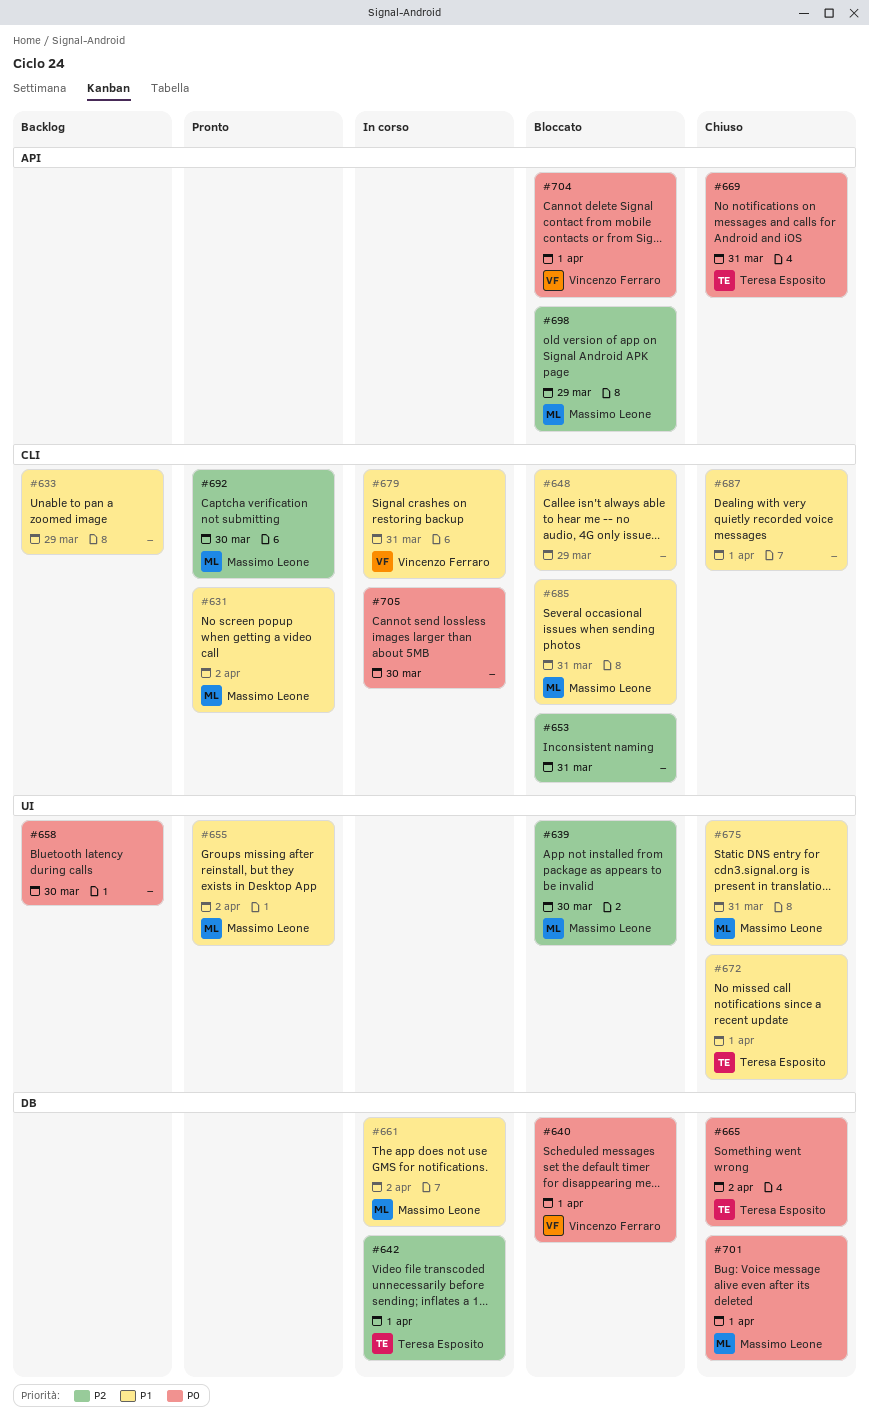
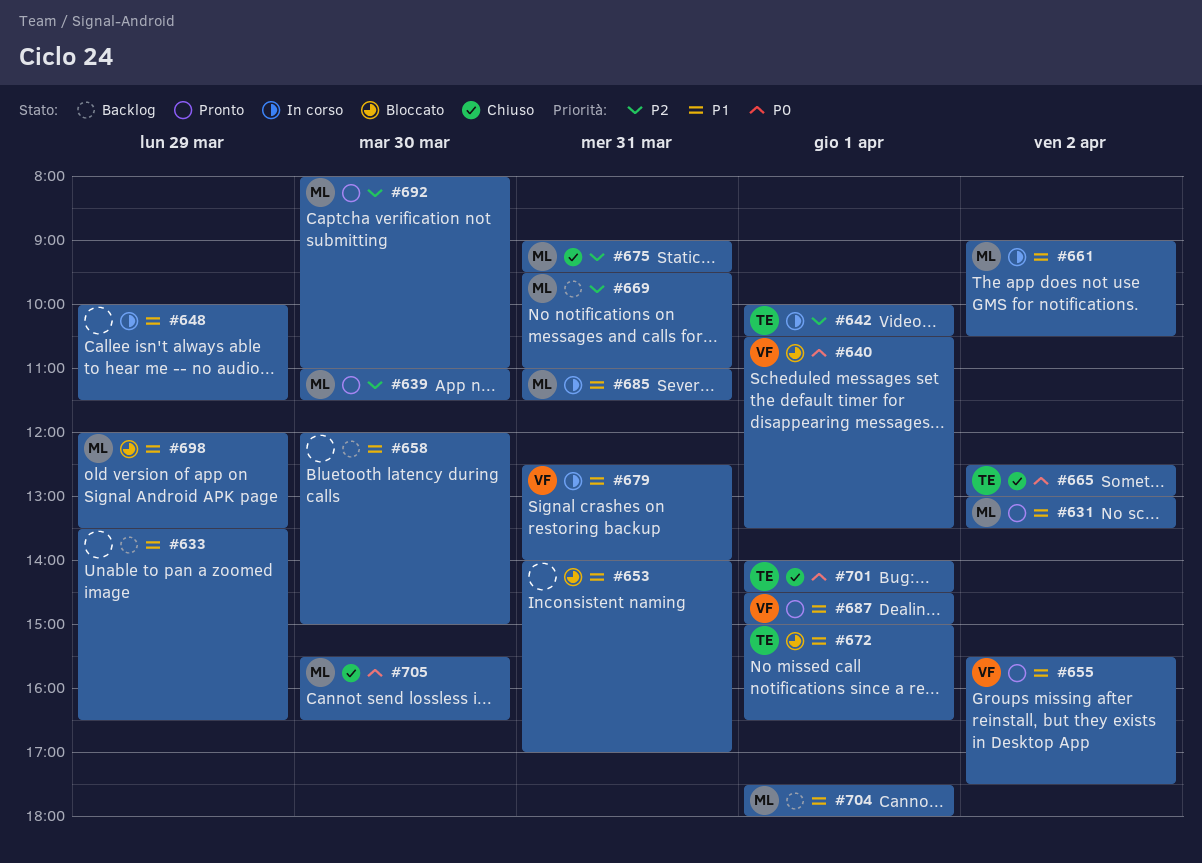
#639, status: Bloccato -> Pronto
#648, status: Bloccato -> In corso
#653, priority: P2 -> P1
#655, owner: Massimo Leone -> Vincenzo Ferraro
#658, priority: P0 -> P1
#669, status: Chiuso -> Backlog
#669, owner: Teresa Esposito -> Massimo Leone
#669, priority: P0 -> P2
#672, status: Chiuso -> Bloccato
#675, priority: P1 -> P2
#685, status: Bloccato -> In corso
#687, status: Chiuso -> Pronto
#687, owner: none -> Vincenzo Ferraro
#698, priority: P2 -> P1
#701, owner: Massimo Leone -> Teresa Esposito
#704, status: Bloccato -> Backlog
#704, owner: Vincenzo Ferraro -> Massimo Leone
#704, priority: P0 -> P1
#705, status: In corso -> Chiuso
#705, owner: none -> Massimo Leone

